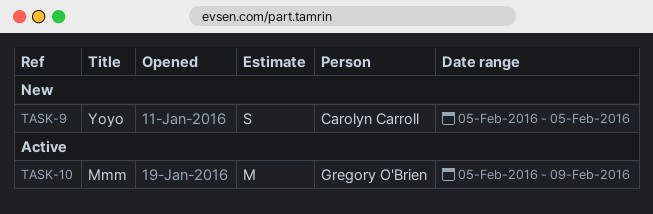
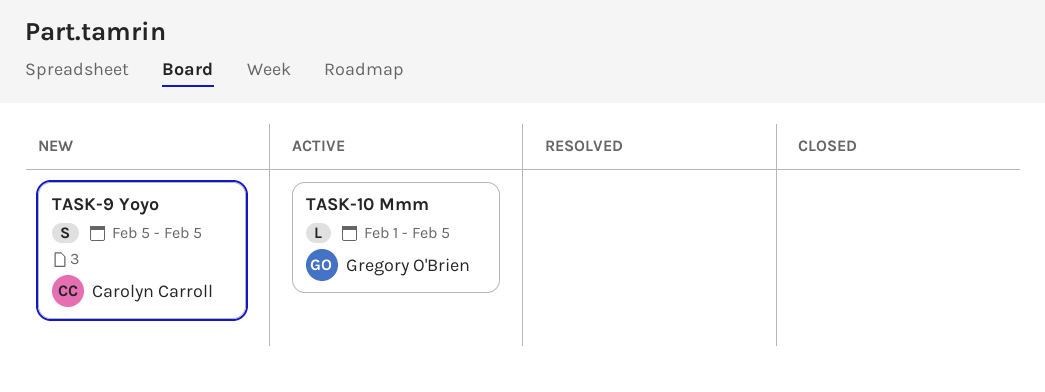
TASK-10, estimate: M -> L
TASK-10, start: Feb 5 -> Feb 1
TASK-10, due: Feb 9 -> Feb 5

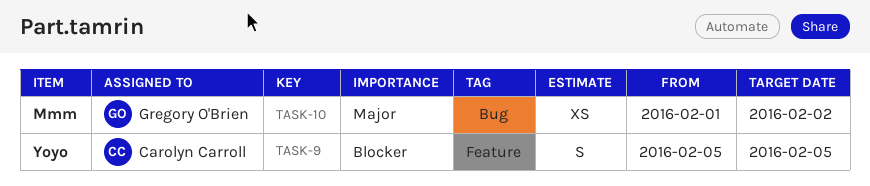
TASK-10, estimate: L -> XS
TASK-10, due: Feb 5 -> Feb 2

